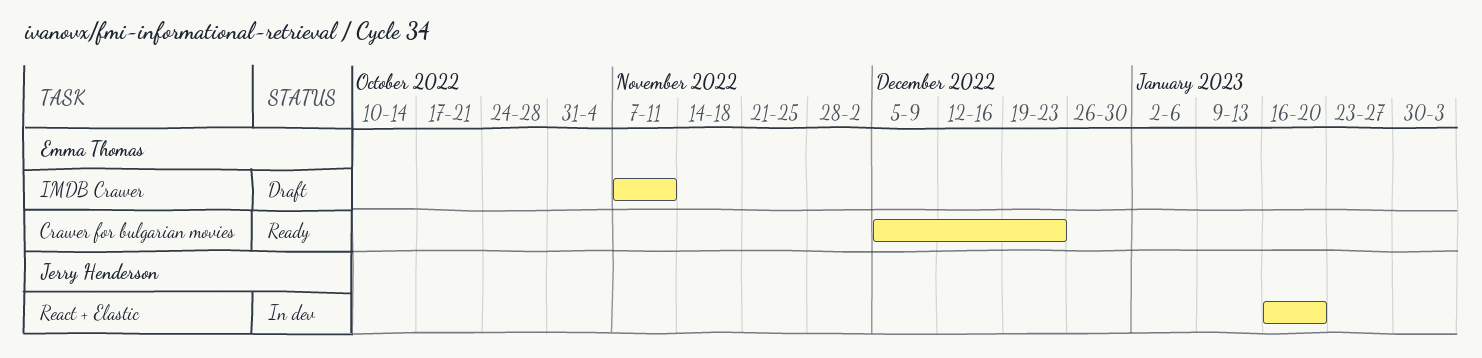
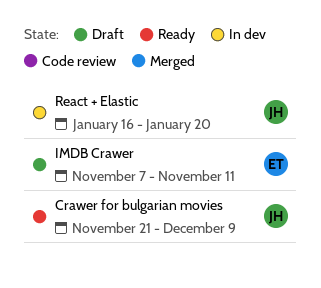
Crawer for bulgarian movies, owner: Emma Thomas -> Jerry Henderson
Crawer for bulgarian movies, start: Dec 5 -> Nov 21
Crawer for bulgarian movies, due: Dec 23 -> Dec 9

